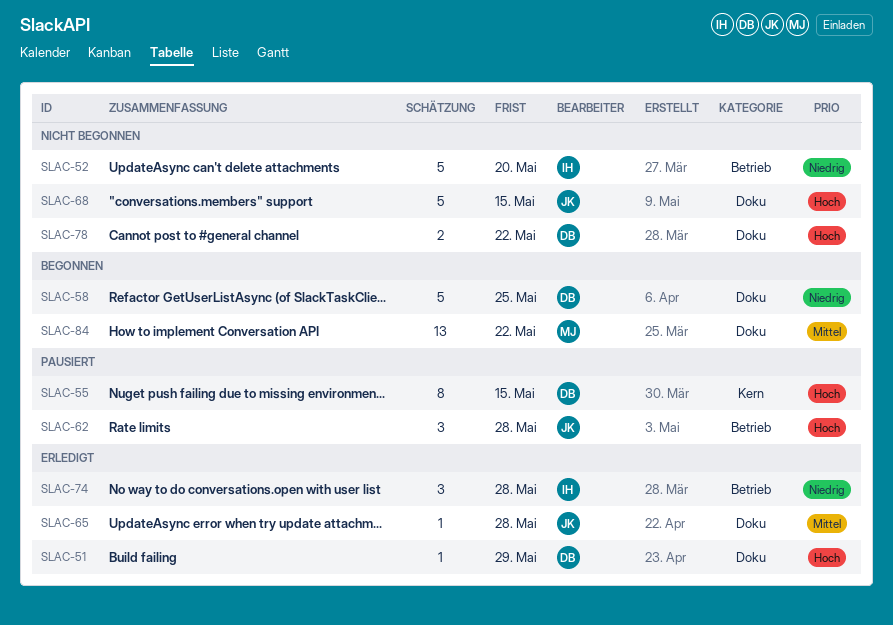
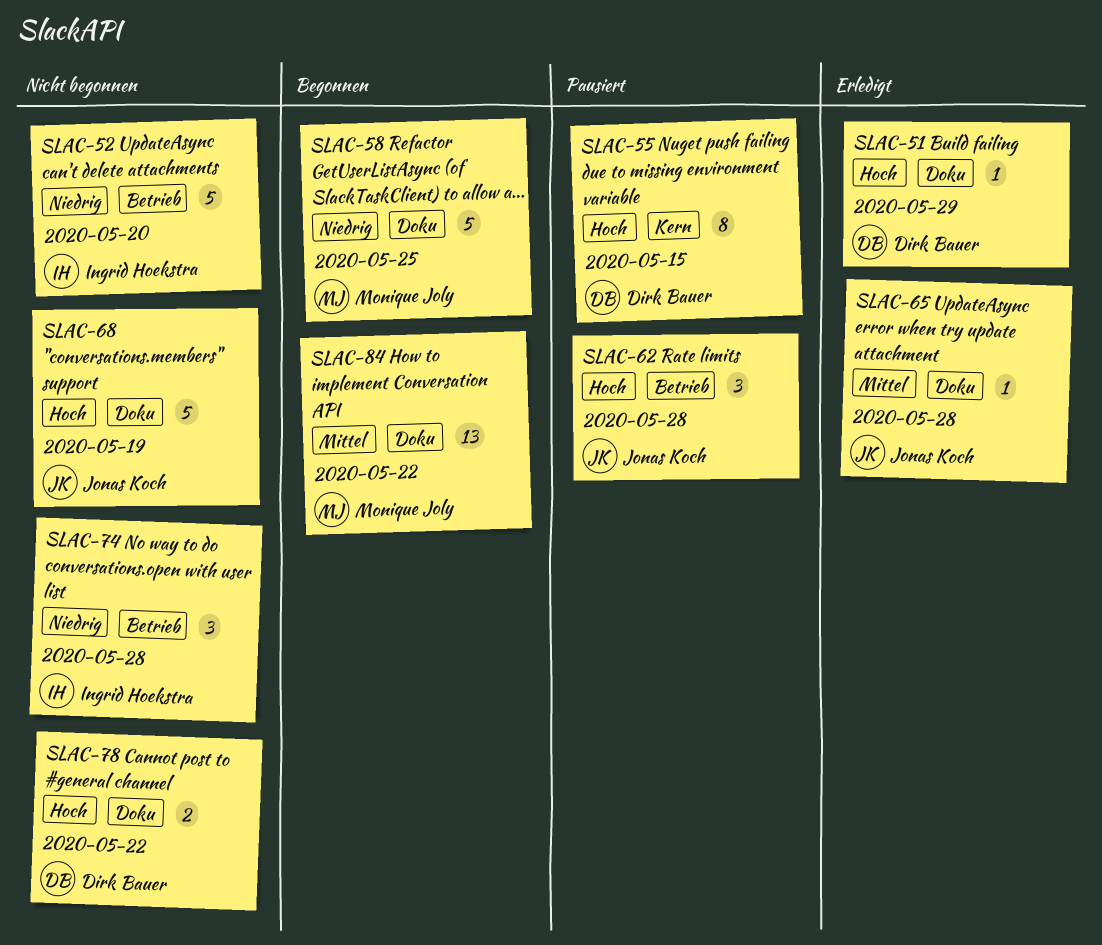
SLAC-58, owner: Dirk Bauer -> Monique Joly
SLAC-68, due: May 15 -> May 19
SLAC-74, status: Erledigt -> Nicht begonnen

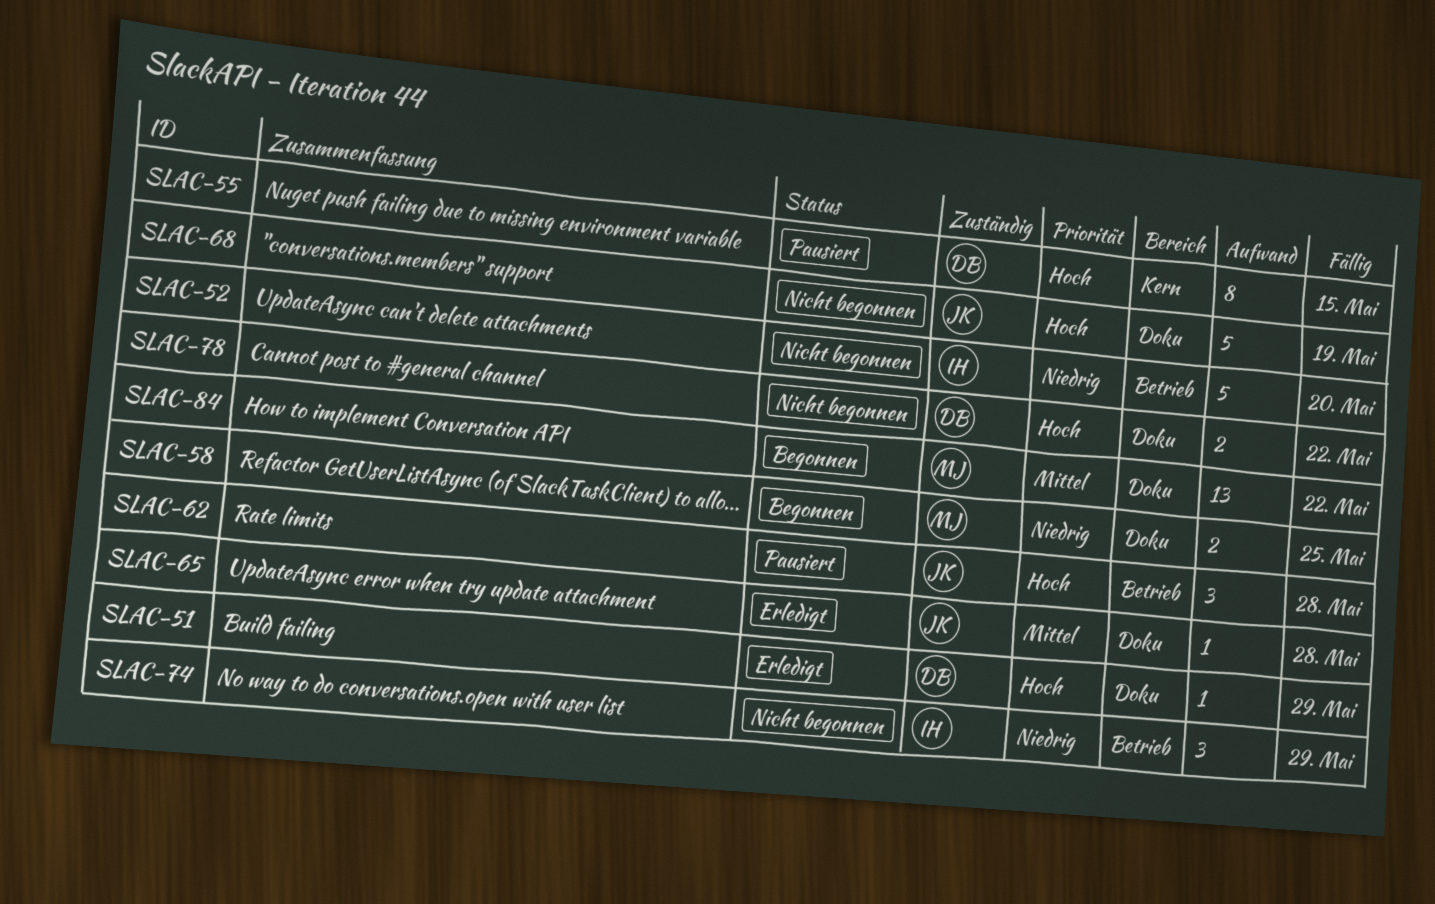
SLAC-58, estimate: 5 -> 2
SLAC-74, due: May 28 -> May 29

